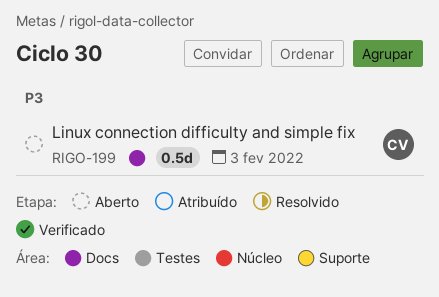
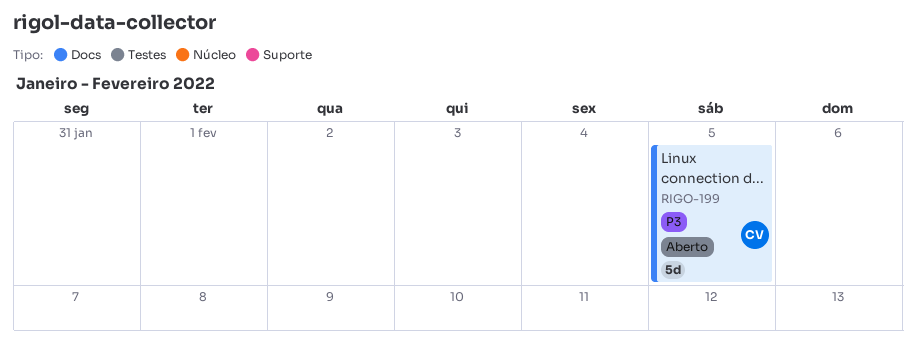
RIGO-199, estimate: 0.5d -> 5d
RIGO-199, due: Feb 3 -> Feb 5

